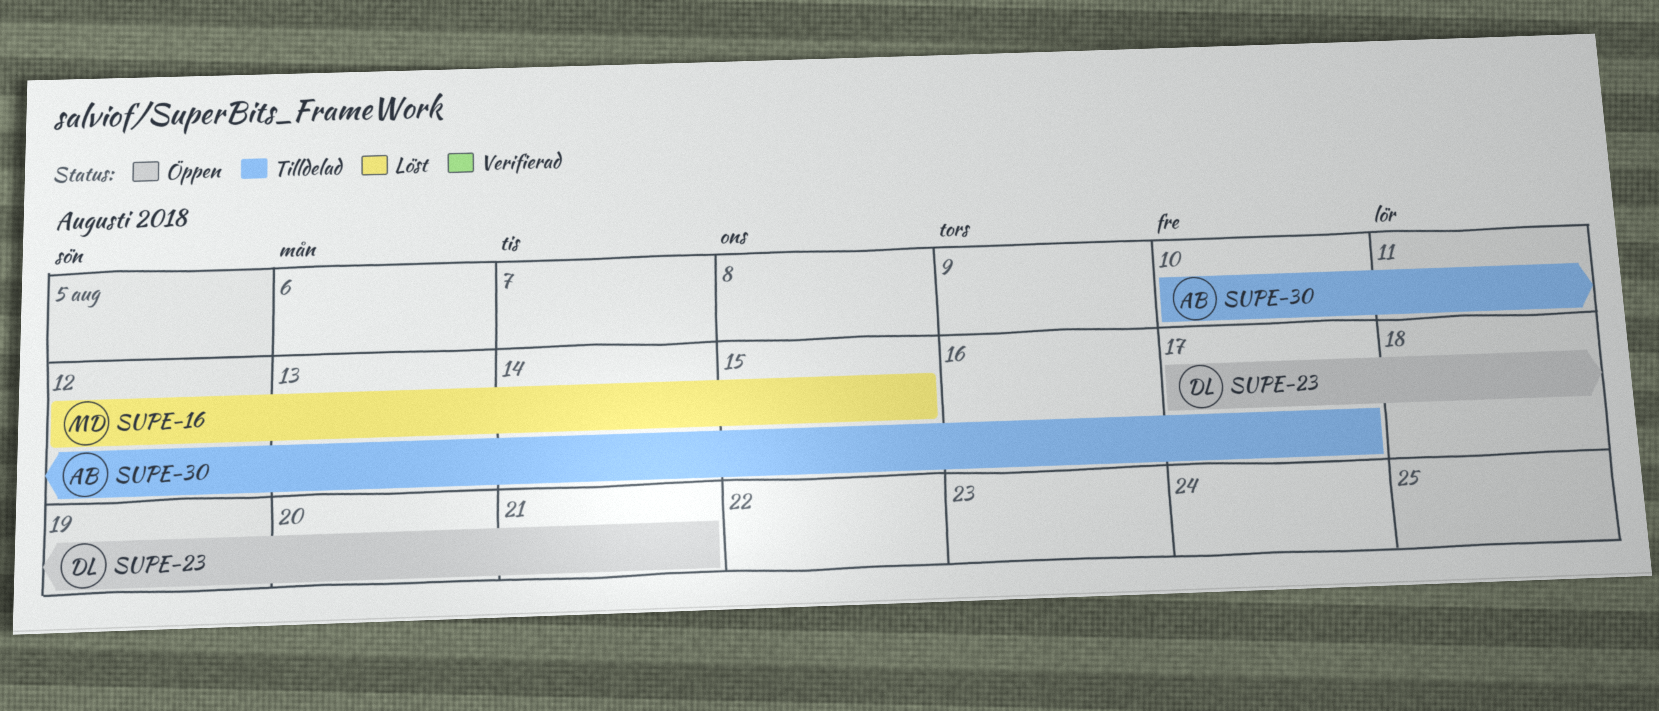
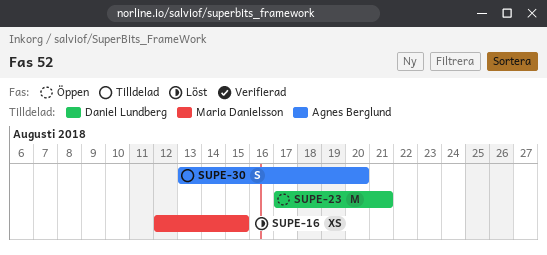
SUPE-30, start: Aug 10 -> Aug 13
SUPE-30, due: Aug 17 -> Aug 20

